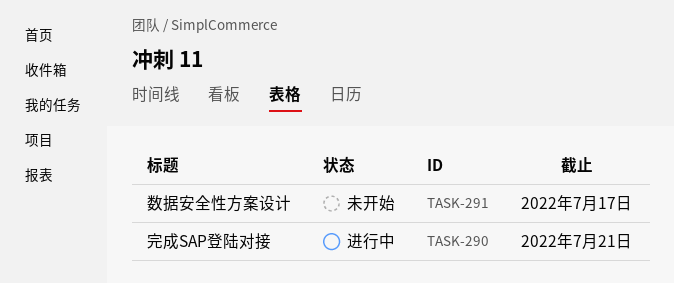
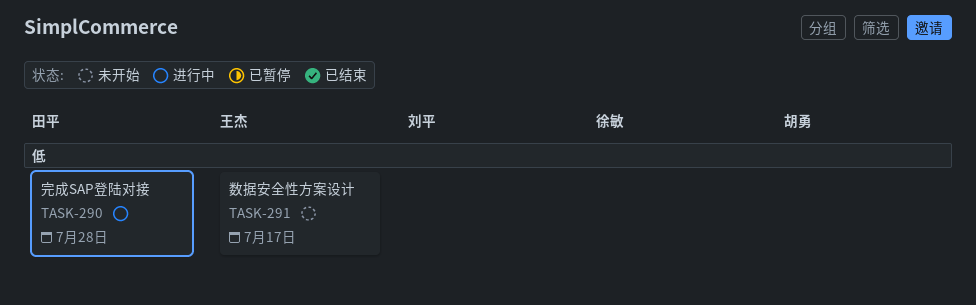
TASK-290, due: Jul 21 -> Jul 28

